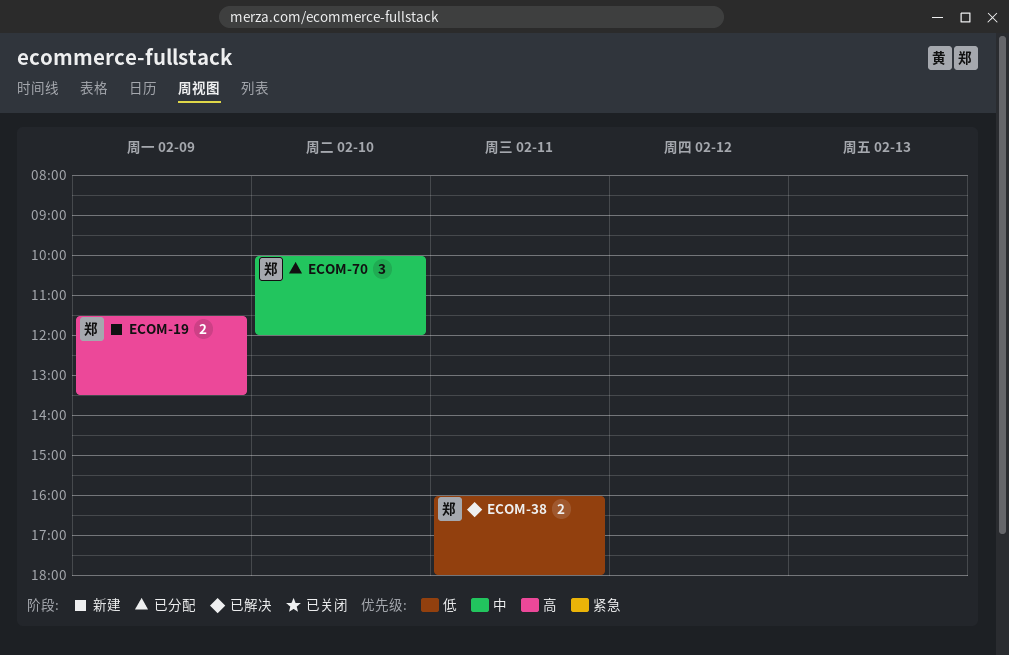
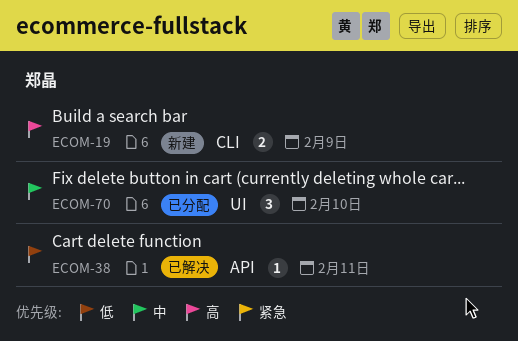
ECOM-38, estimate: 2 -> 1

